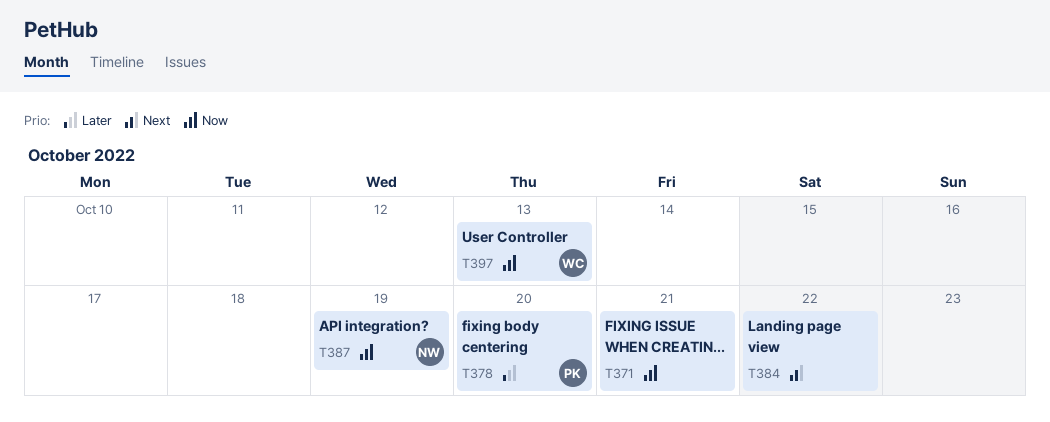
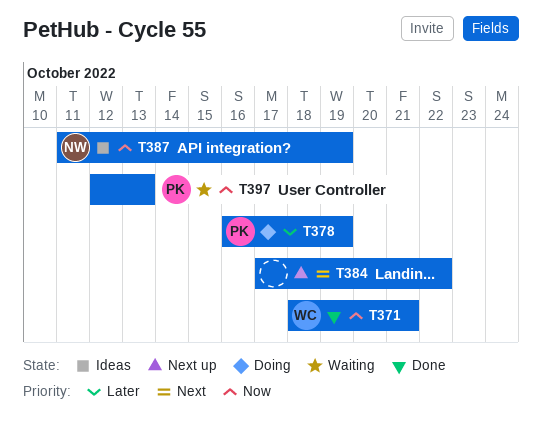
T371, owner: none -> WC
T378, due: Oct 20 -> Oct 19
T397, owner: WC -> PK

